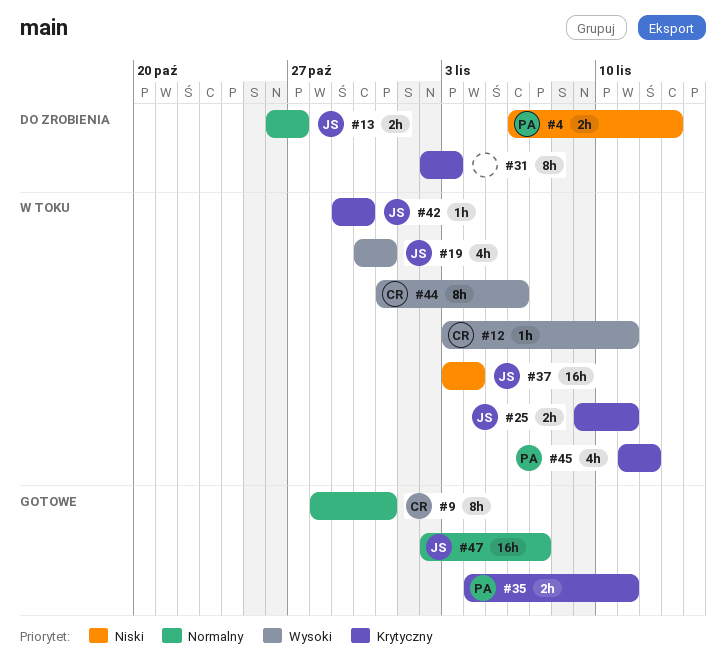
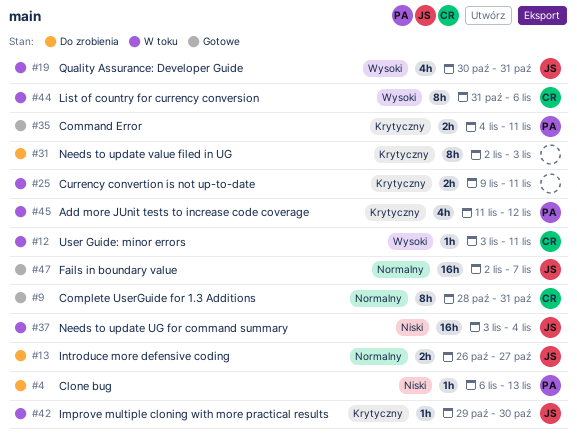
#4, estimate: 2h -> 1h
#25, owner: JS -> none

